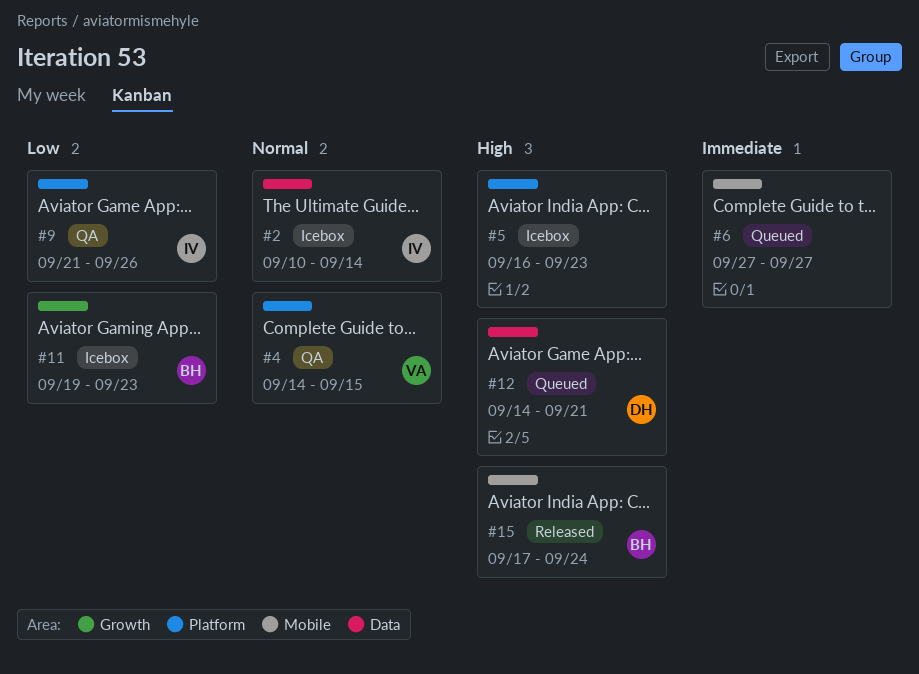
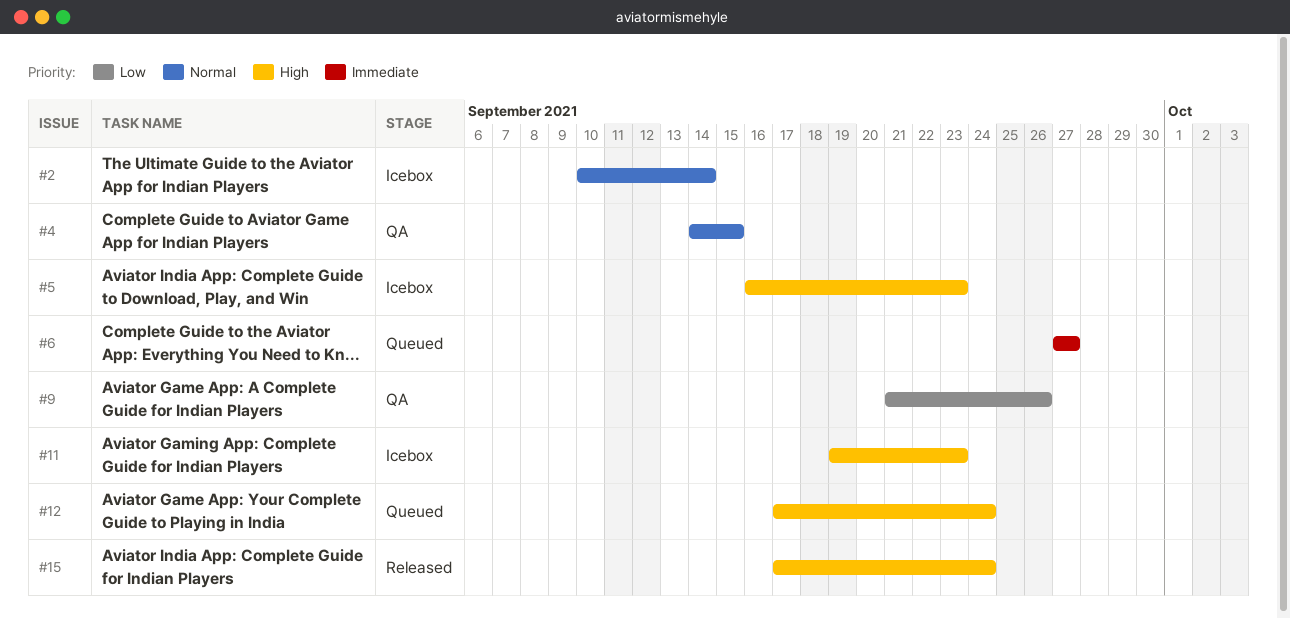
#11, priority: Low -> High
#12, start: Sep 14 -> Sep 17
#12, due: Sep 21 -> Sep 24

